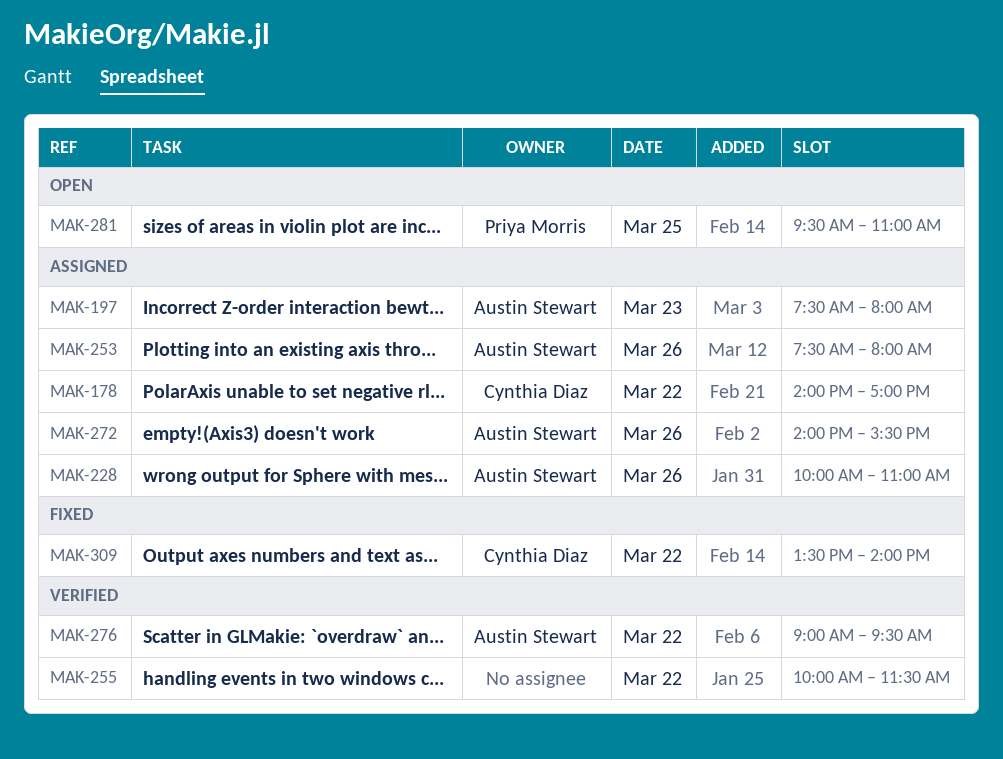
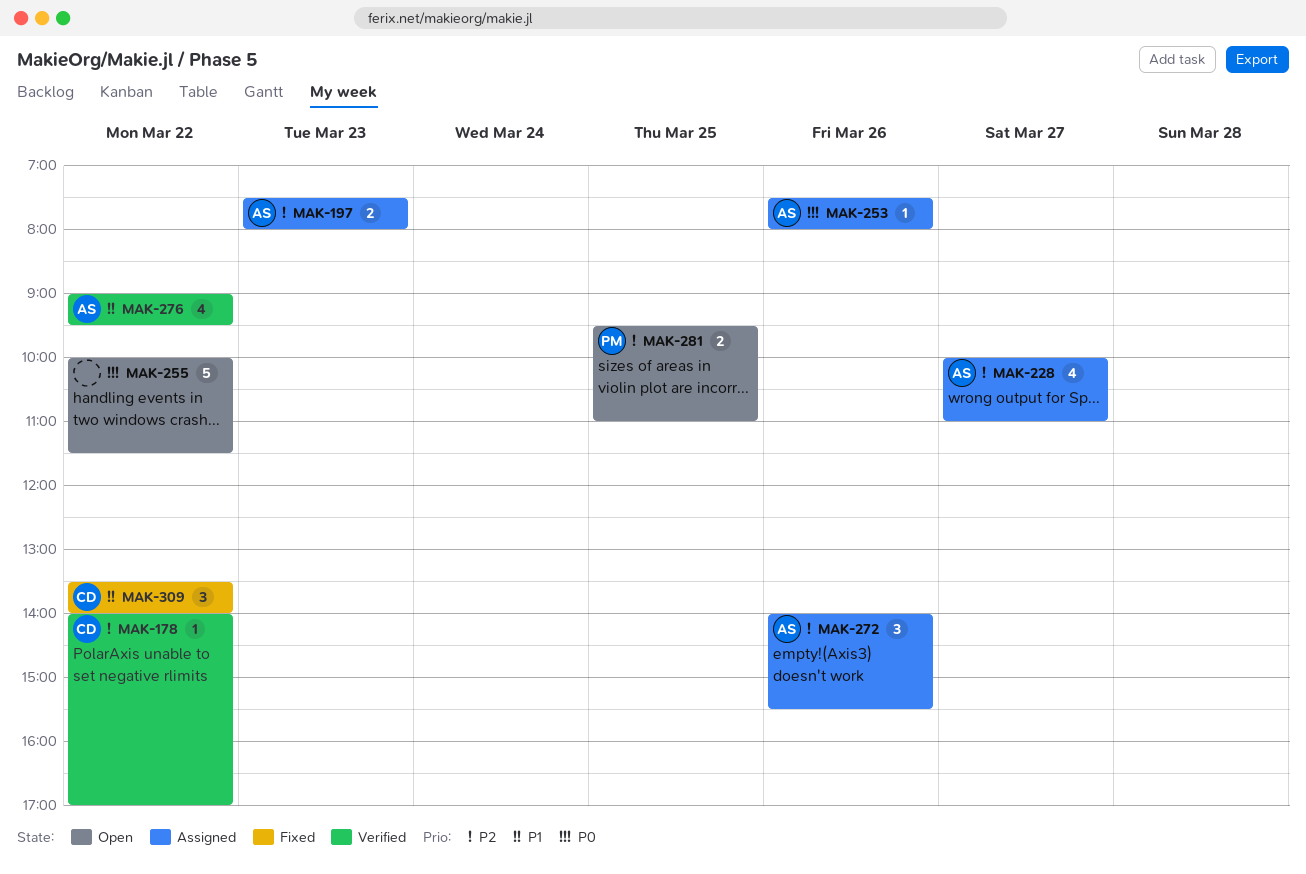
MAK-178, status: Assigned -> Verified
MAK-228, day: Mar 26 -> Mar 27
MAK-255, status: Verified -> Open

